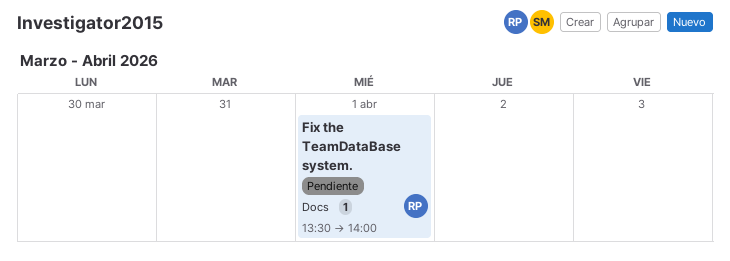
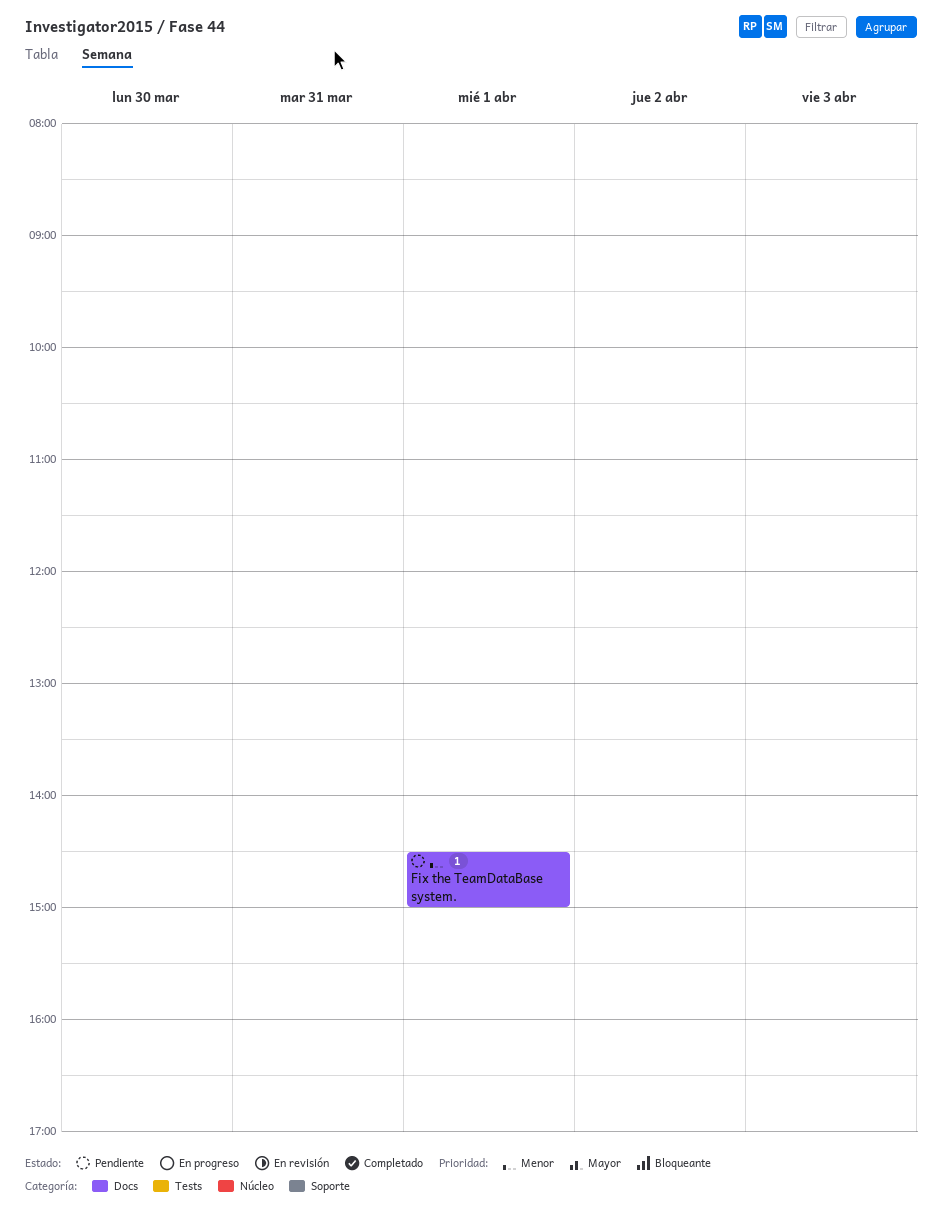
Fix the TeamDataBase system., begins: 13:30 -> 14:30
Fix the TeamDataBase system., ends: 14:00 -> 15:00

